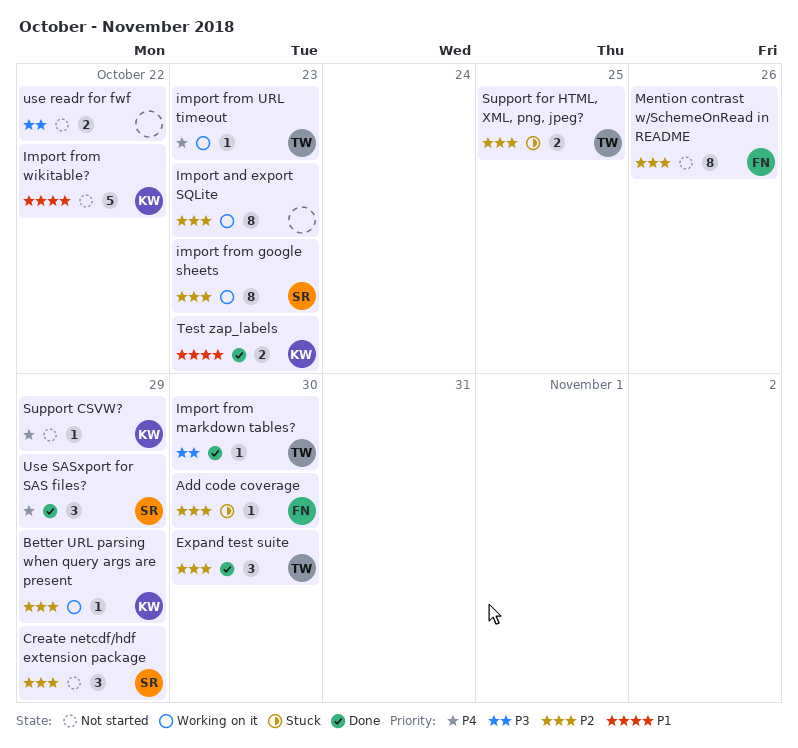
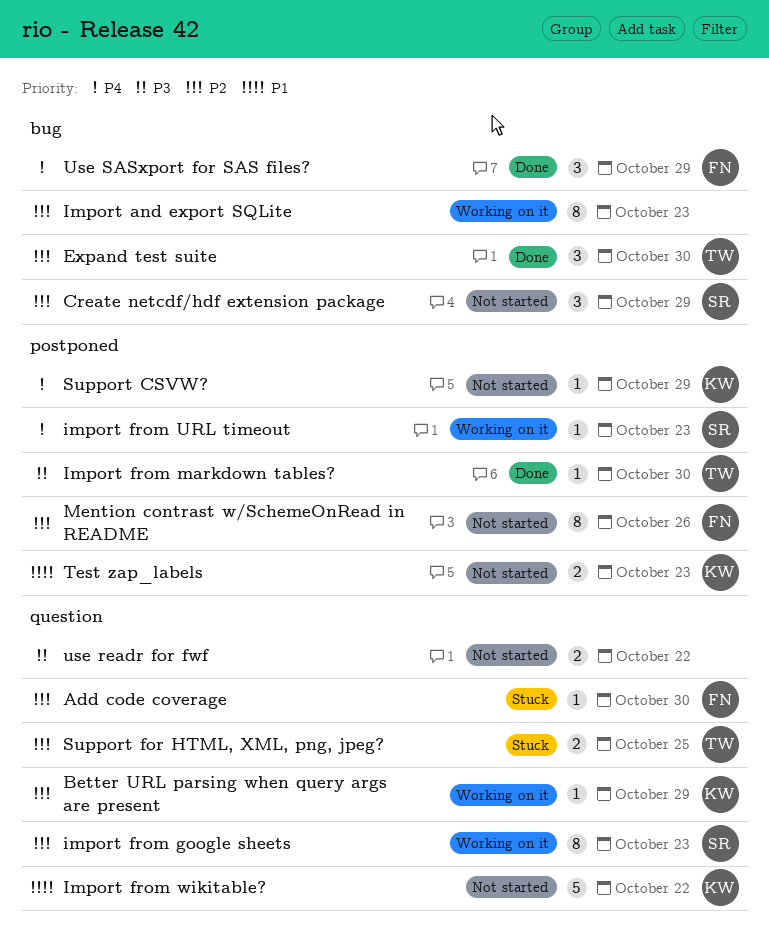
import from URL timeout, owner: TW -> SR
Test zap_labels, status: Done -> Not started
Use SASxport for SAS files?, owner: SR -> FN

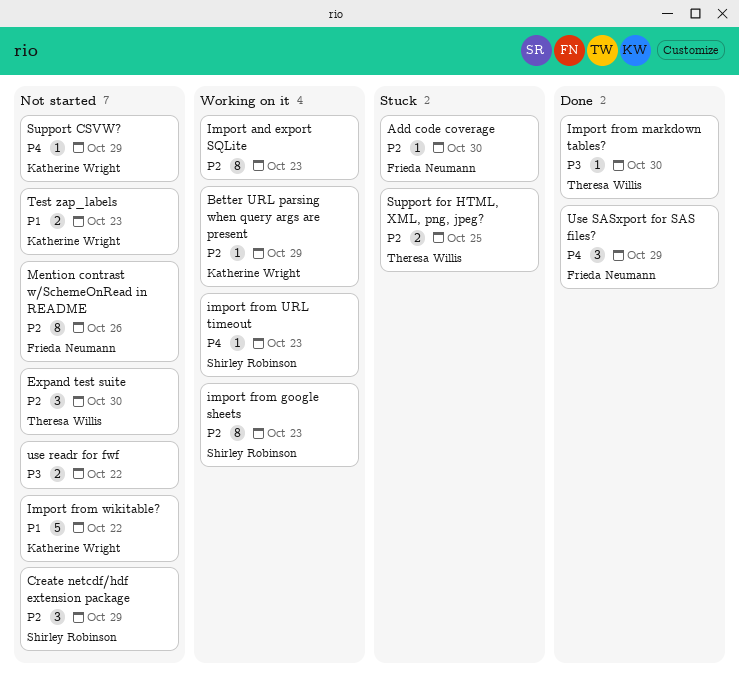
Expand test suite, status: Done -> Not started

